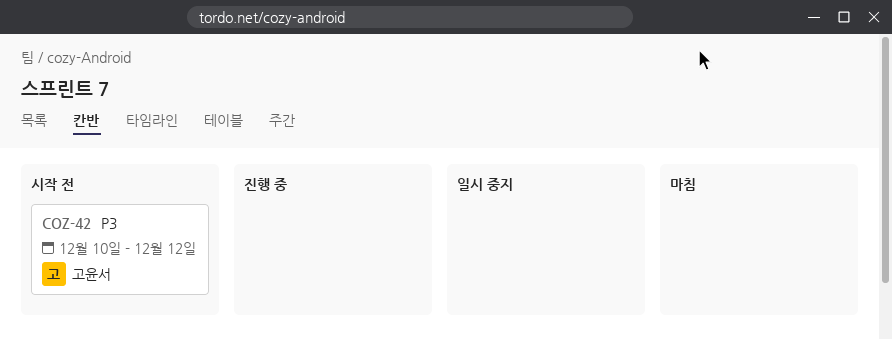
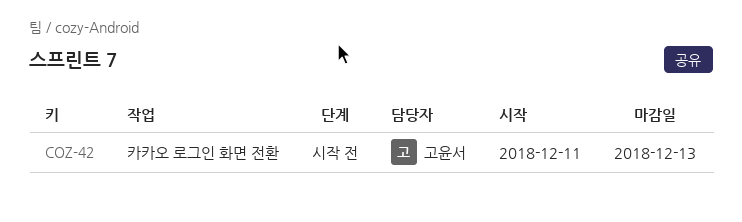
COZ-42, start: Dec 10 -> Dec 11
COZ-42, due: Dec 12 -> Dec 13

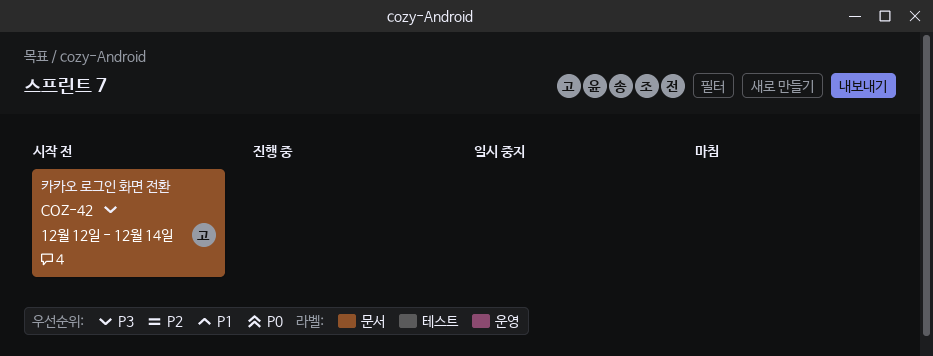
COZ-42, start: Dec 11 -> Dec 12
COZ-42, due: Dec 13 -> Dec 14

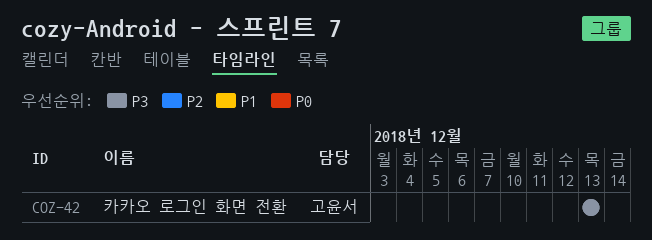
COZ-42, start: Dec 12 -> Dec 13
COZ-42, due: Dec 14 -> Dec 13

